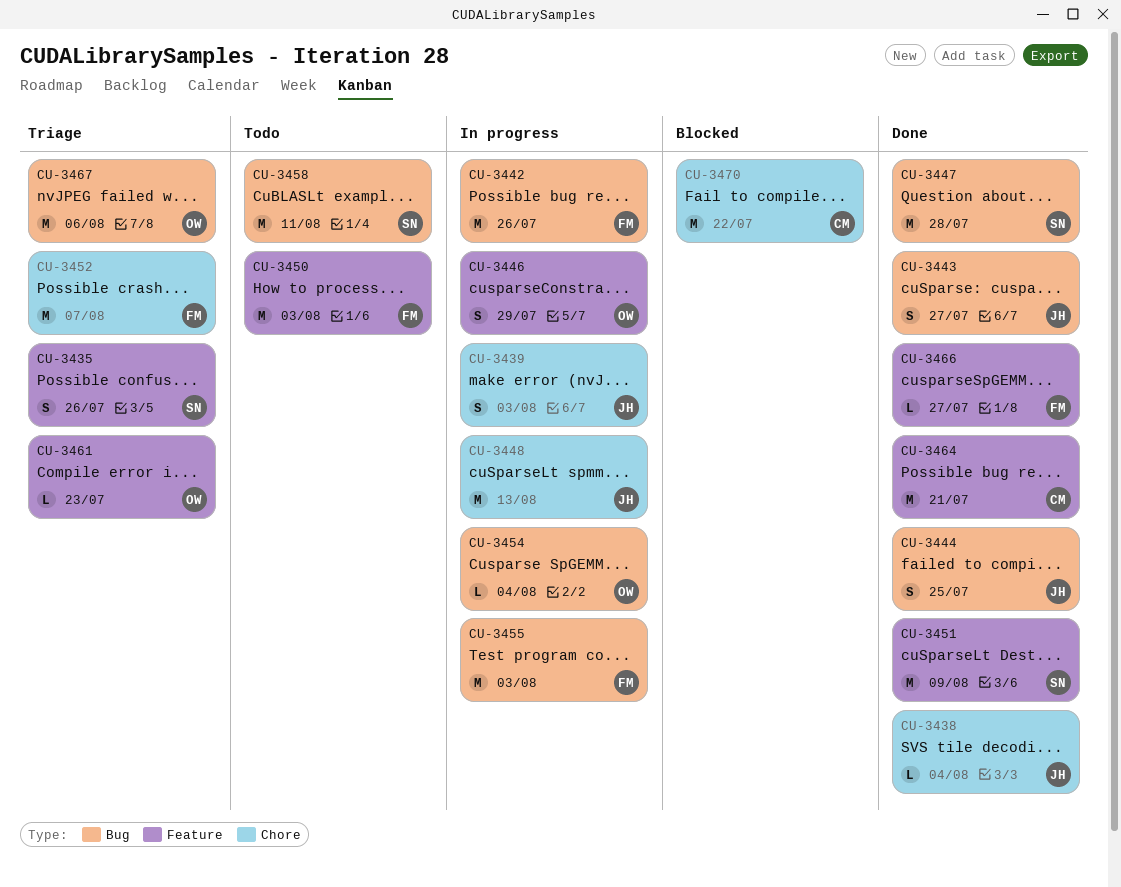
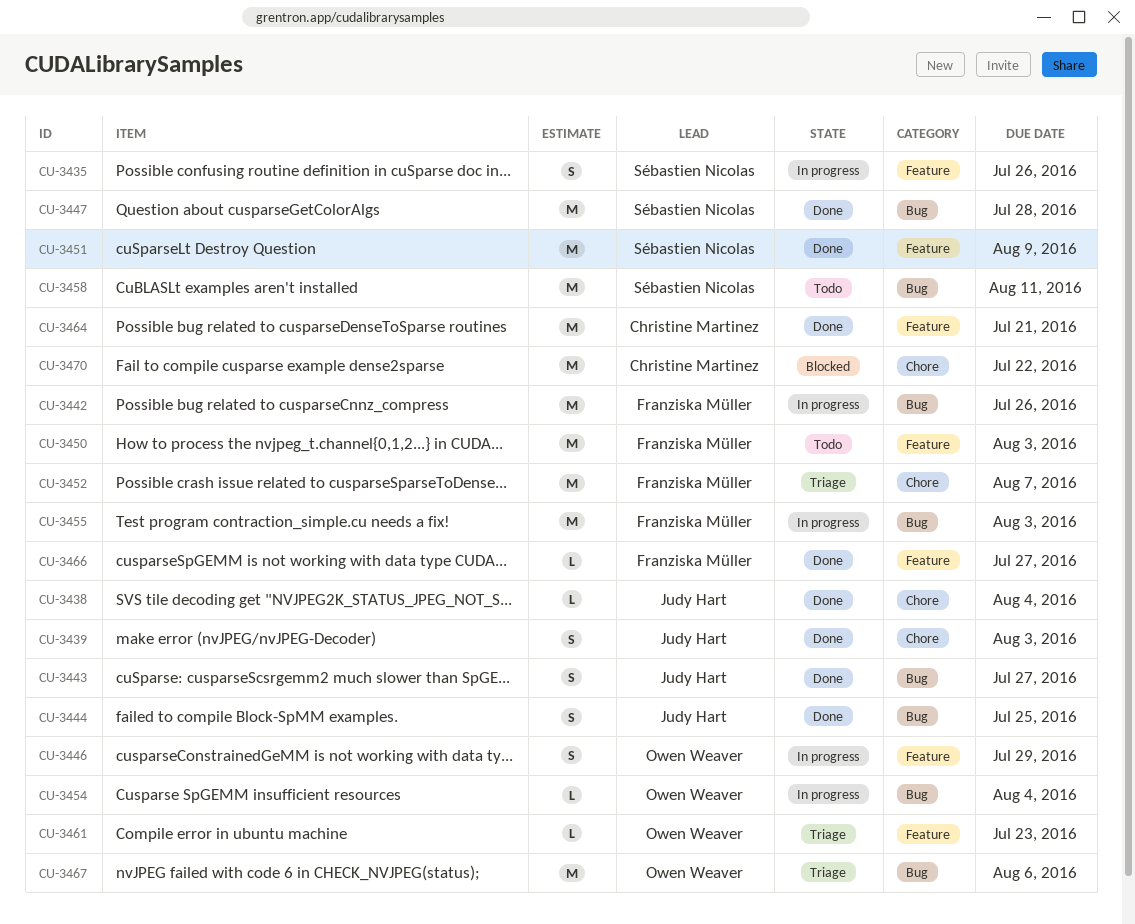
CU-3435, status: Triage -> In progress
CU-3439, status: In progress -> Done
CU-3448: present -> none

